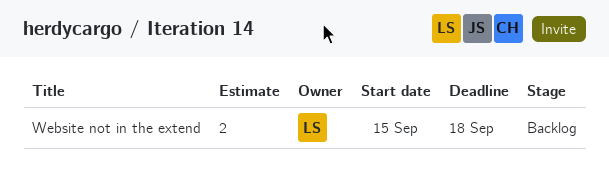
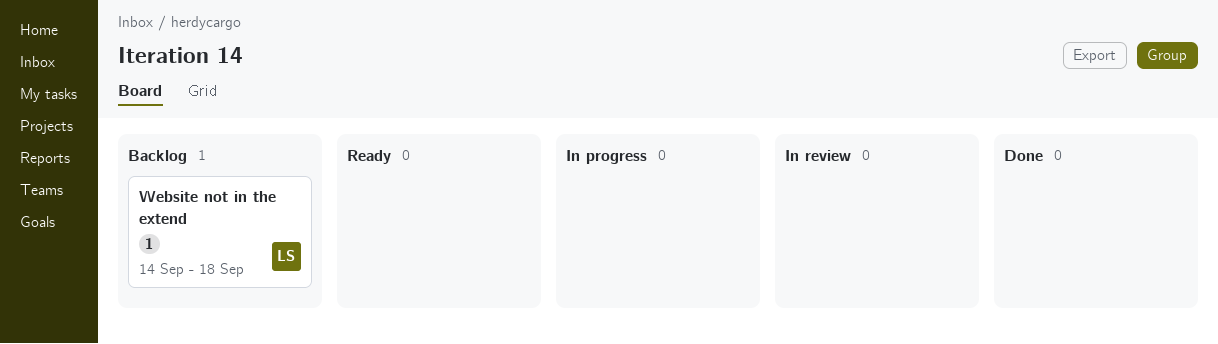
Website not in the extend, estimate: 2 -> 1
Website not in the extend, start: Sep 15 -> Sep 14

